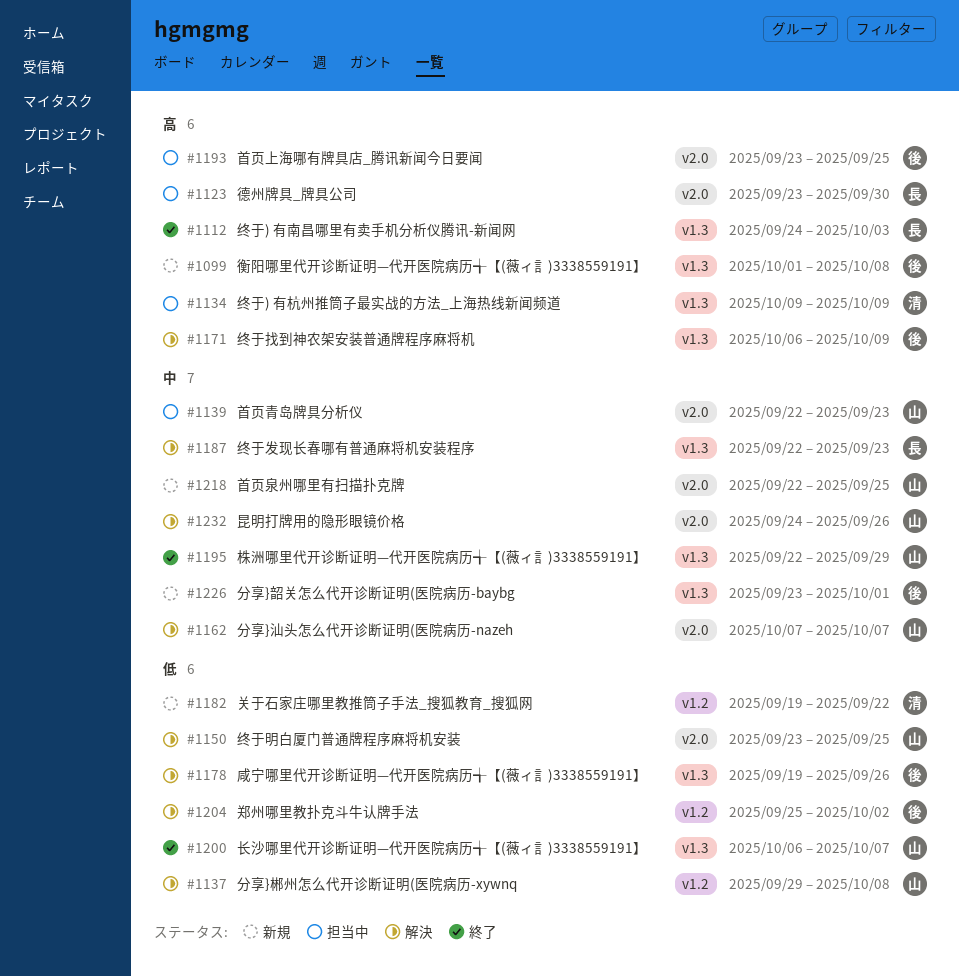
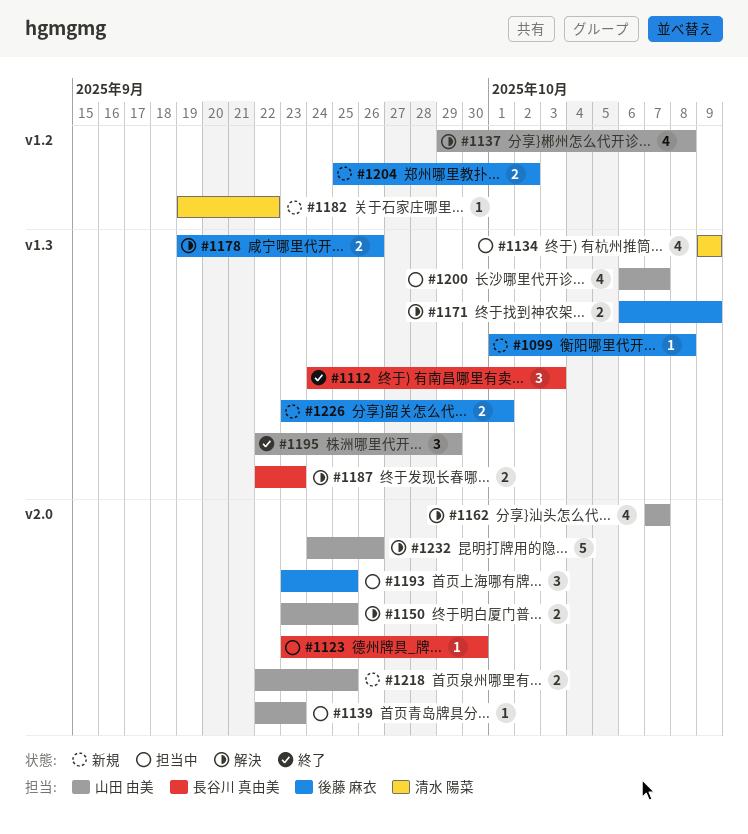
#1200, status: 終了 -> 担当中
#1204, status: 解決 -> 新規

